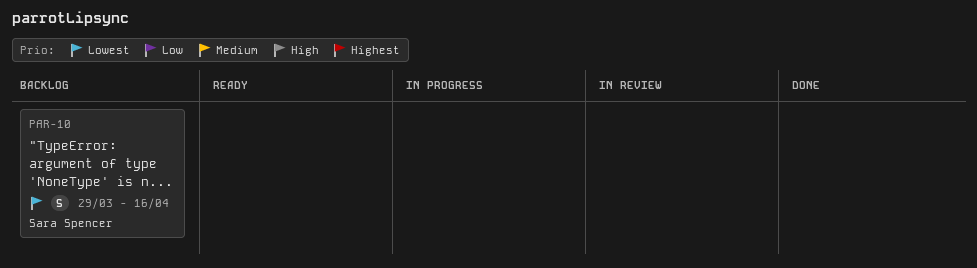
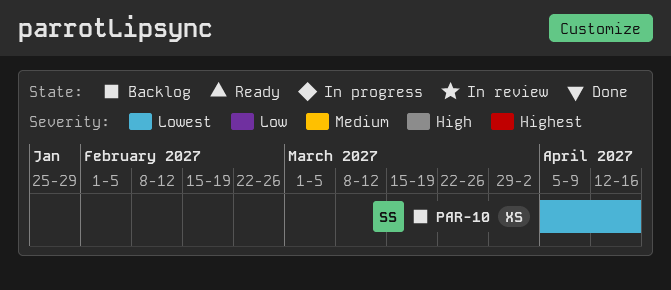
PAR-10, estimate: S -> XS
PAR-10, start: Mar 29 -> Apr 5

